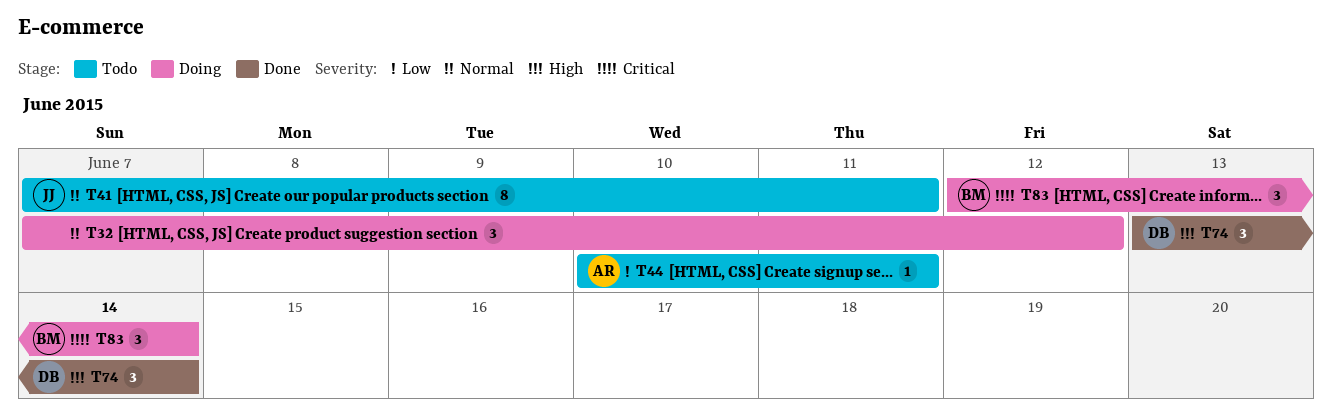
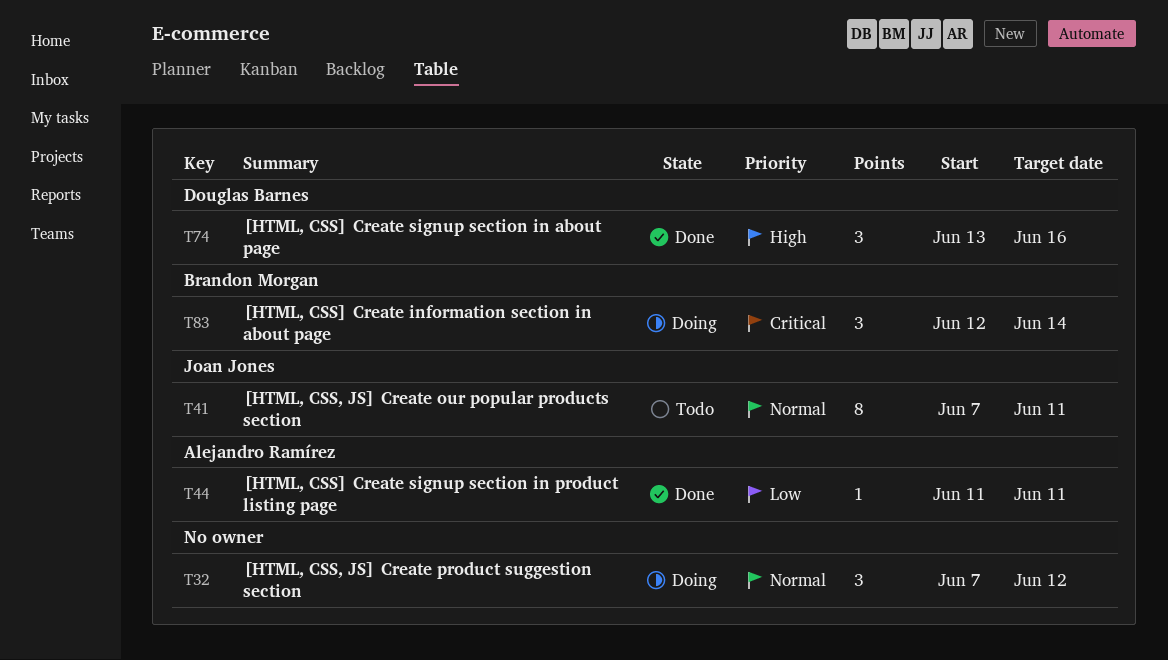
T44, status: Todo -> Done
T44, start: Jun 10 -> Jun 11
T74, due: Jun 14 -> Jun 16

